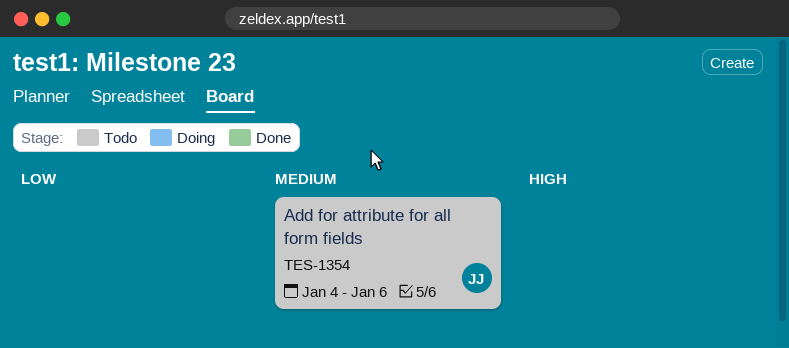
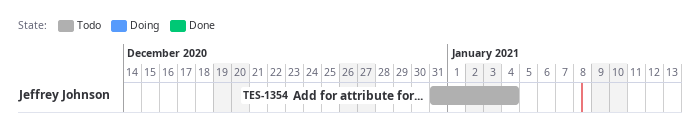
TES-1354, start: Jan 4 -> Dec 31
TES-1354, due: Jan 6 -> Jan 4

